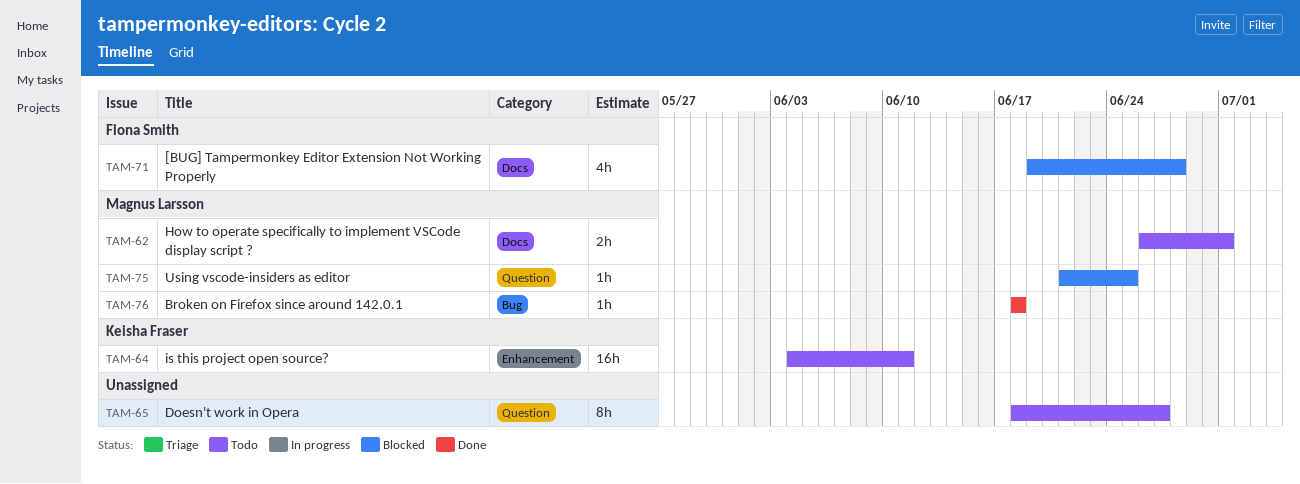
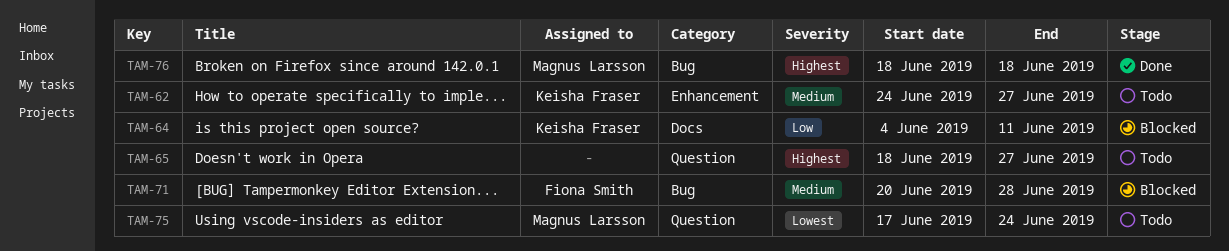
TAM-62, owner: Magnus Larsson -> Keisha Fraser
TAM-62, label: Docs -> Enhancement
TAM-62, start: Jun 26 -> Jun 24
TAM-62, due: Jul 1 -> Jun 27
TAM-64, status: Todo -> Blocked
TAM-64, label: Enhancement -> Docs
TAM-71, label: Docs -> Bug
TAM-71, start: Jun 19 -> Jun 20
TAM-75, status: Blocked -> Todo
TAM-75, start: Jun 21 -> Jun 17
TAM-75, due: Jun 25 -> Jun 24

